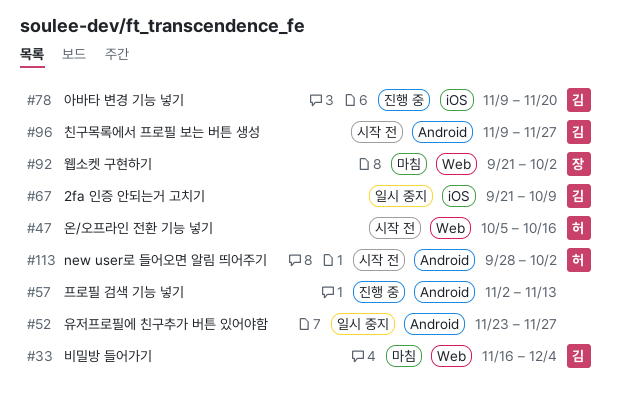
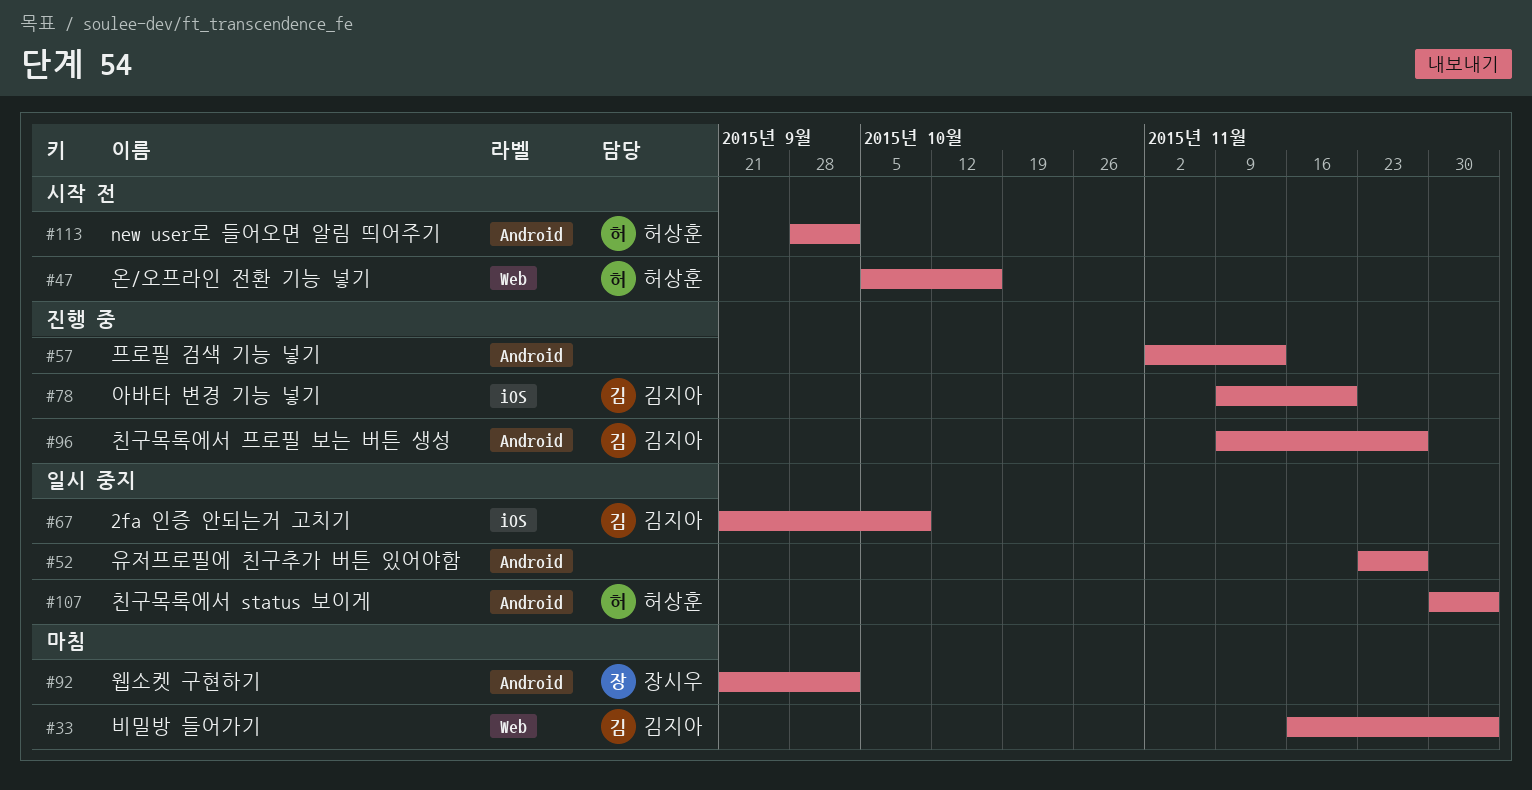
#92, label: Web -> Android
#96, status: 시작 전 -> 진행 중
#107: none -> present

